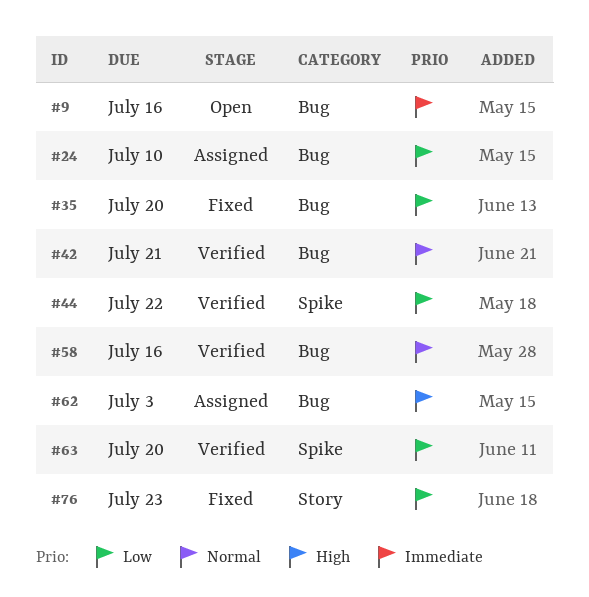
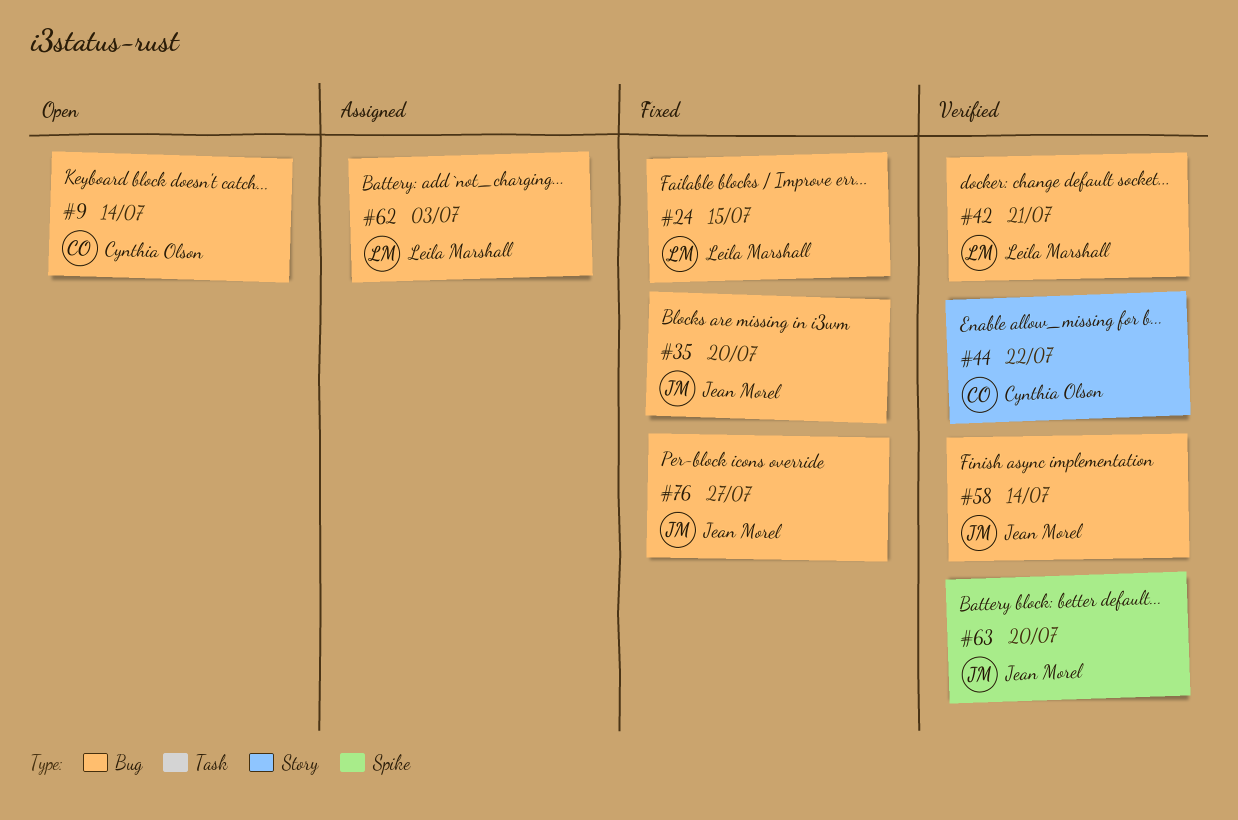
#9, due: Jul 16 -> Jul 14
#24, status: Assigned -> Fixed
#24, due: Jul 10 -> Jul 15
#44, label: Spike -> Story
#58, due: Jul 16 -> Jul 14
#76, label: Story -> Bug
#76, due: Jul 23 -> Jul 27

